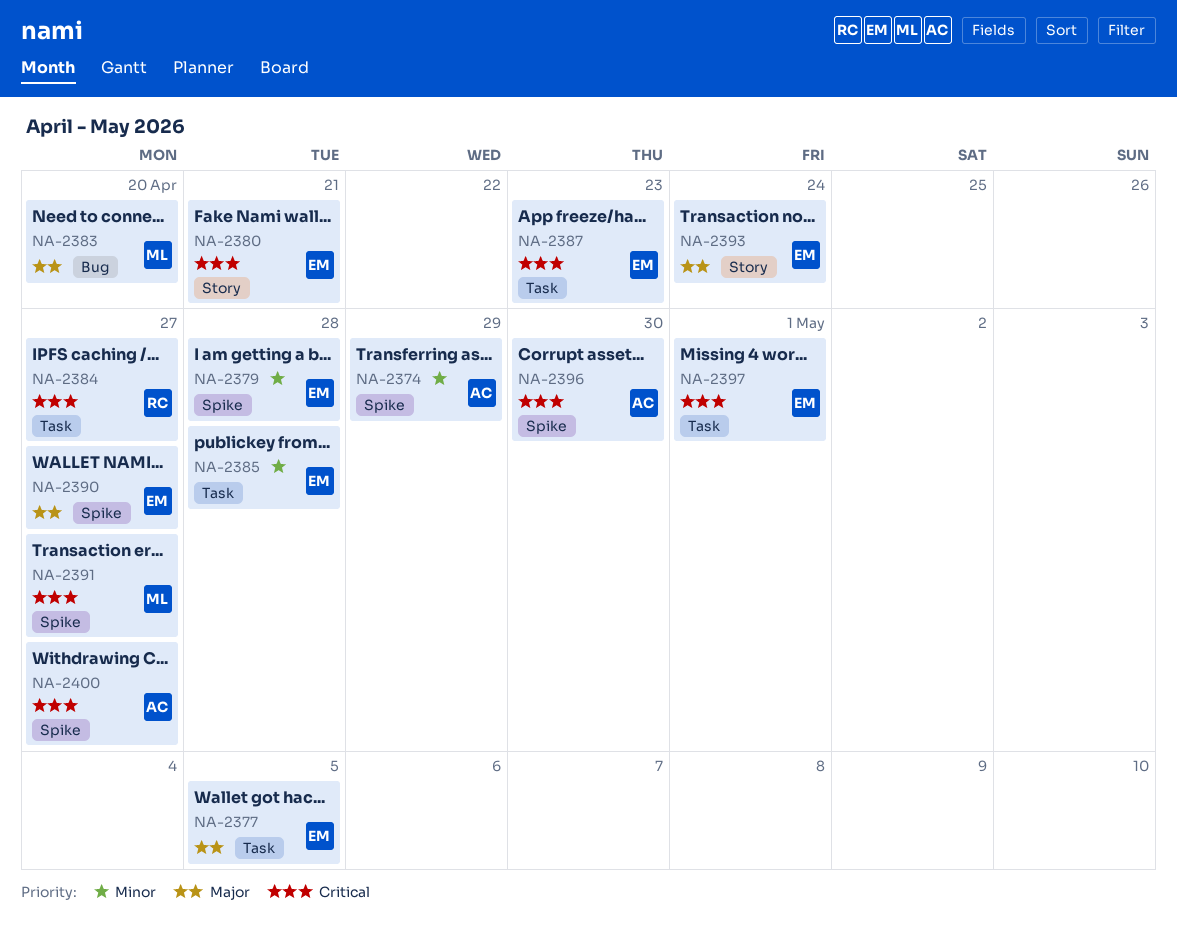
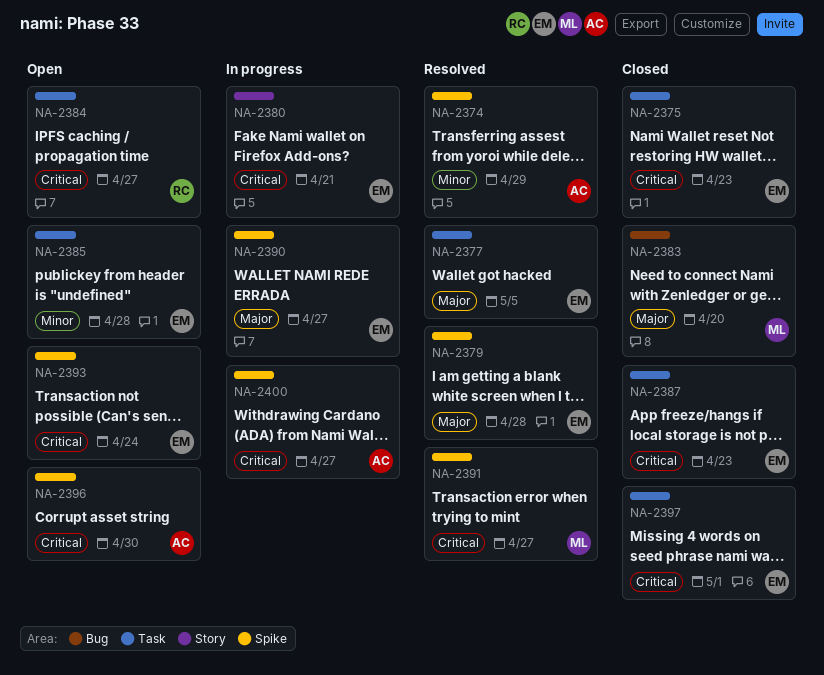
NA-2375: none -> present
NA-2379, priority: Minor -> Major
NA-2393, priority: Major -> Critical
NA-2393, label: Story -> Spike

